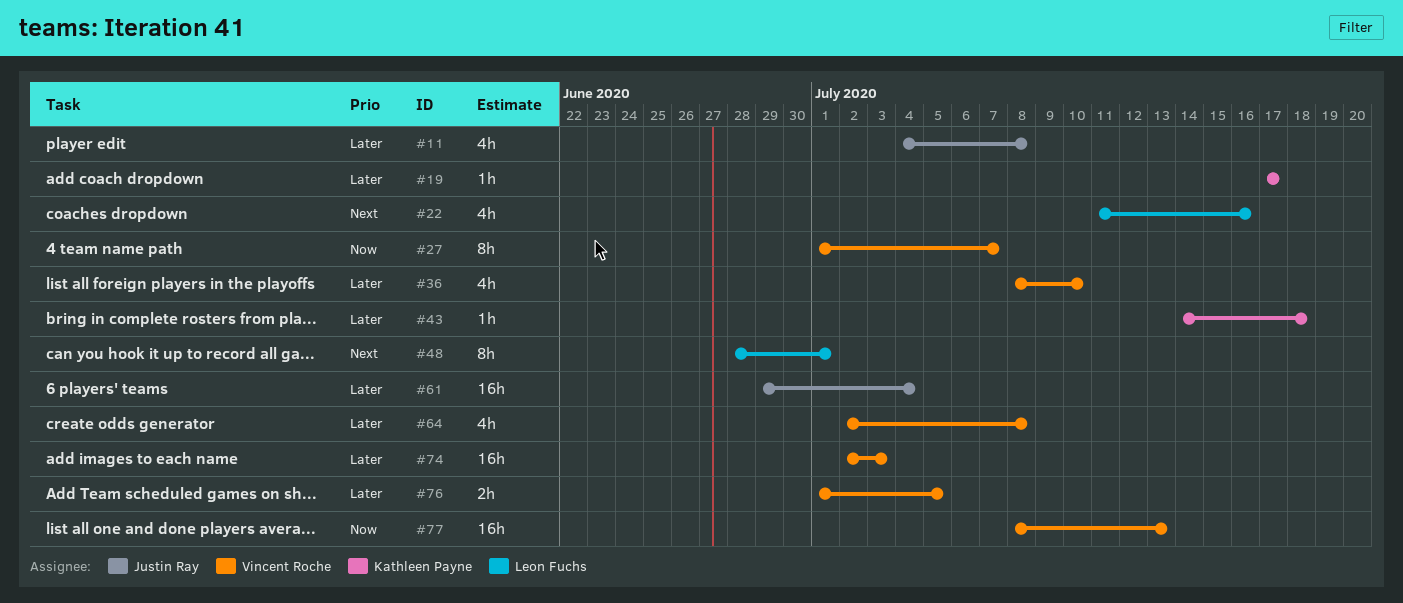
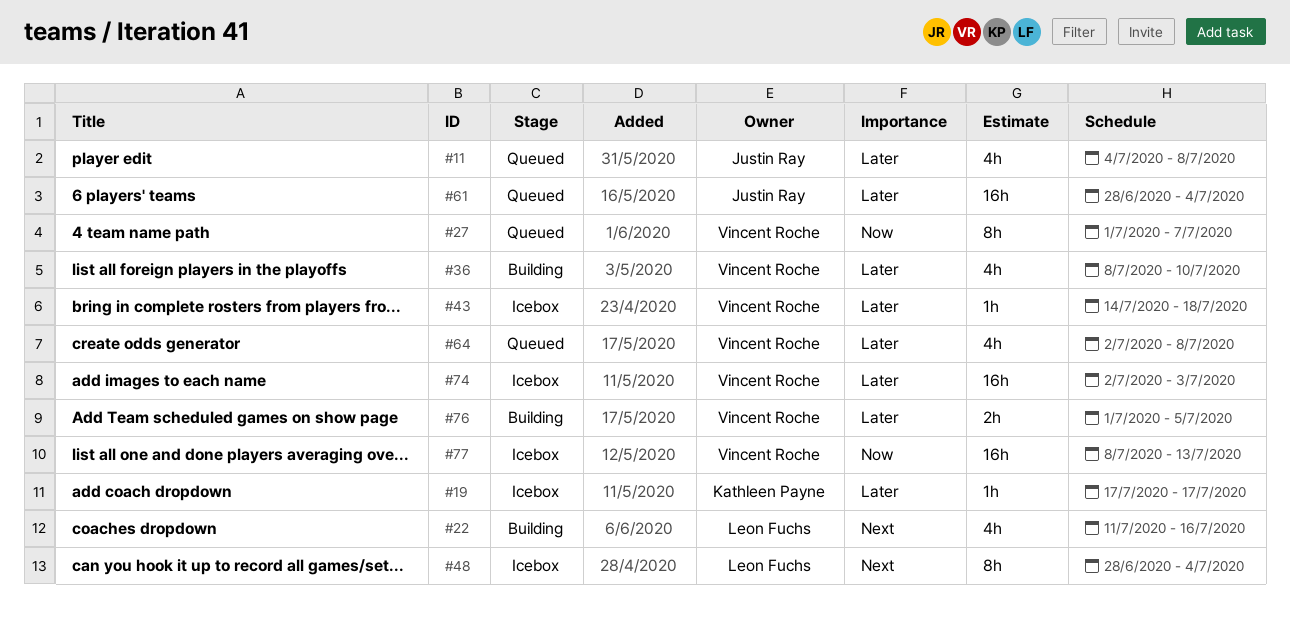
#43, owner: Kathleen Payne -> Vincent Roche
#48, due: Jul 1 -> Jul 4
#61, start: Jun 29 -> Jun 28

